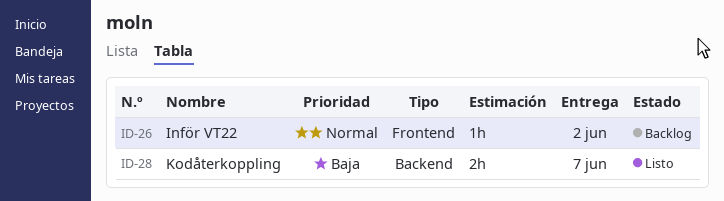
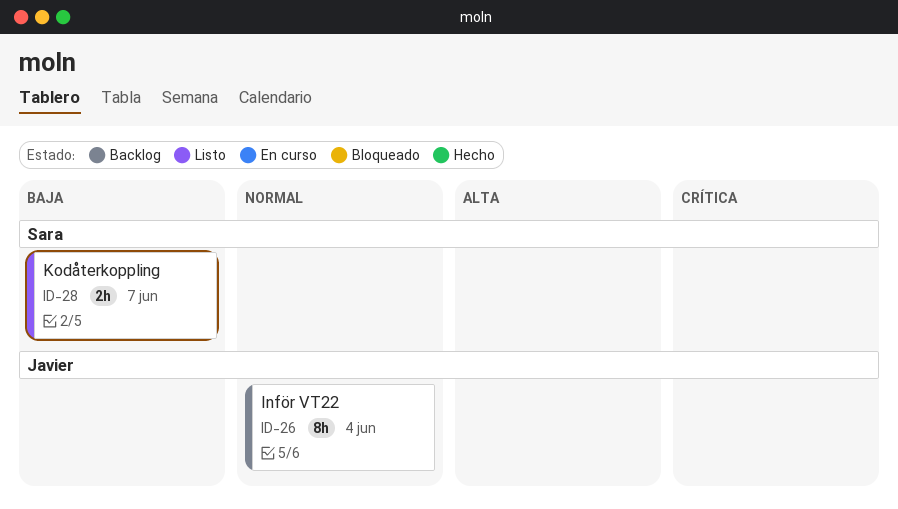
ID-26, estimate: 1h -> 8h
ID-26, due: Jun 2 -> Jun 4

